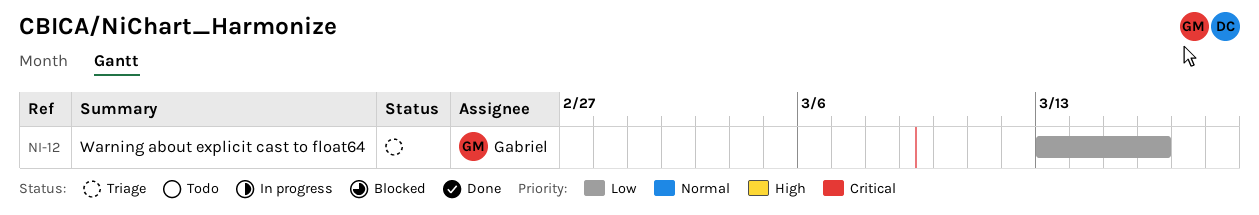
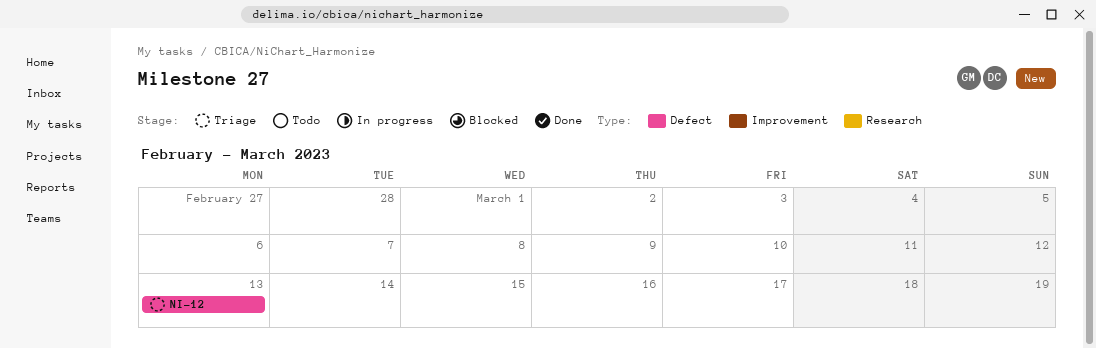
NI-12, due: Mar 16 -> Mar 13

